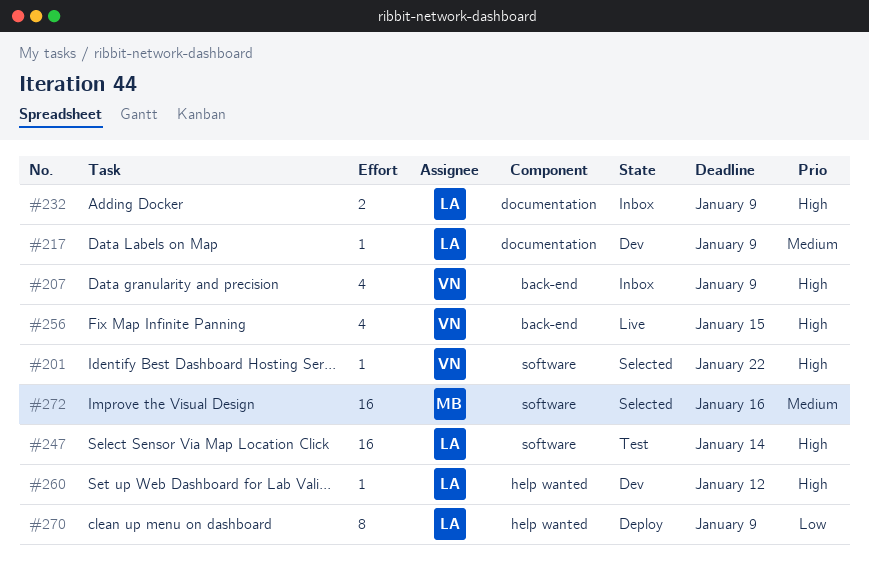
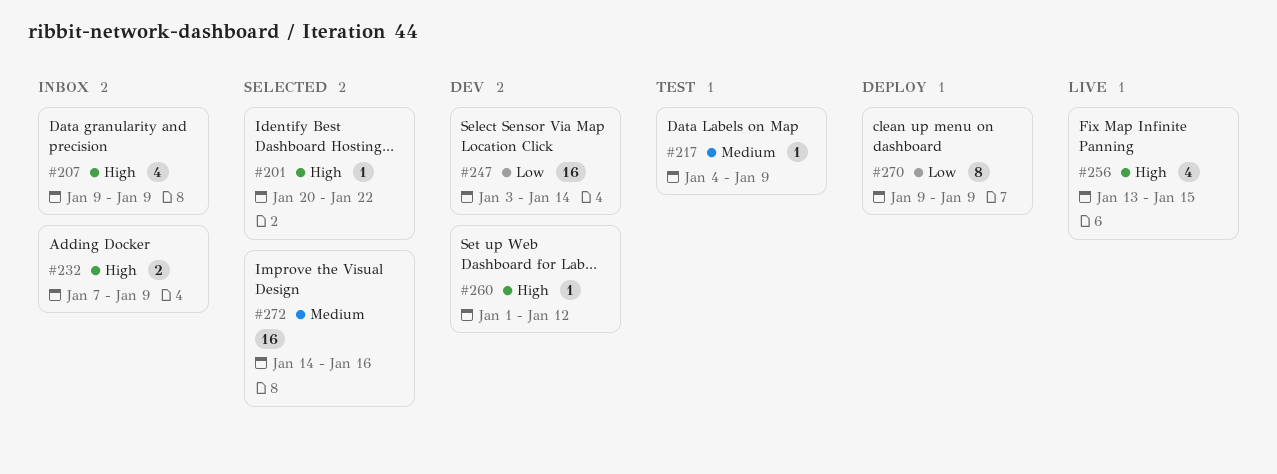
#217, status: Dev -> Test
#247, status: Test -> Dev
#247, priority: High -> Low

